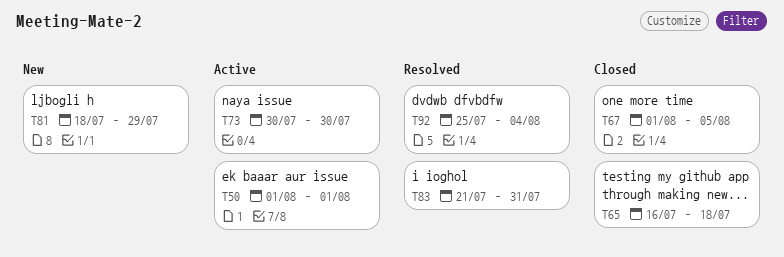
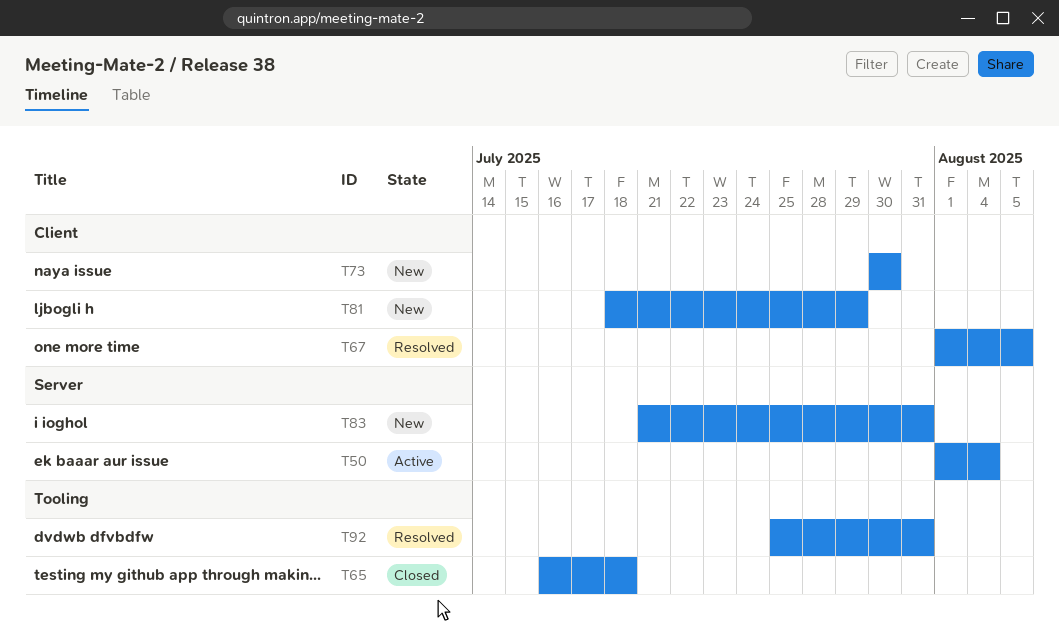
T50, due: Aug 1 -> Aug 4
T67, status: Closed -> Resolved
T73, status: Active -> New
T83, status: Resolved -> New
T92, due: Aug 4 -> Jul 31

